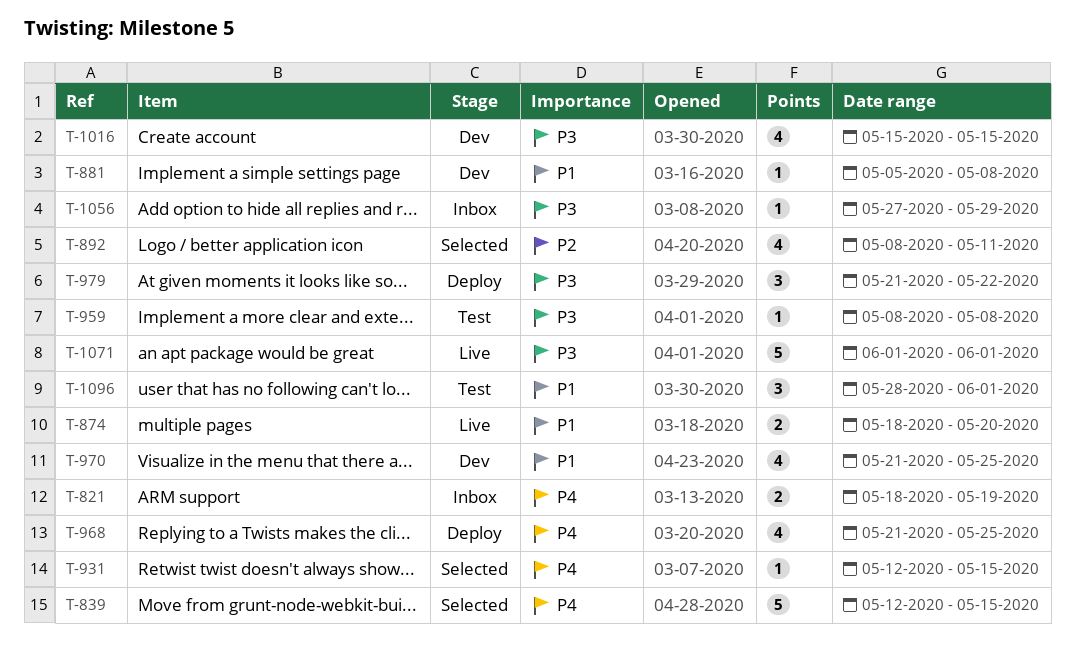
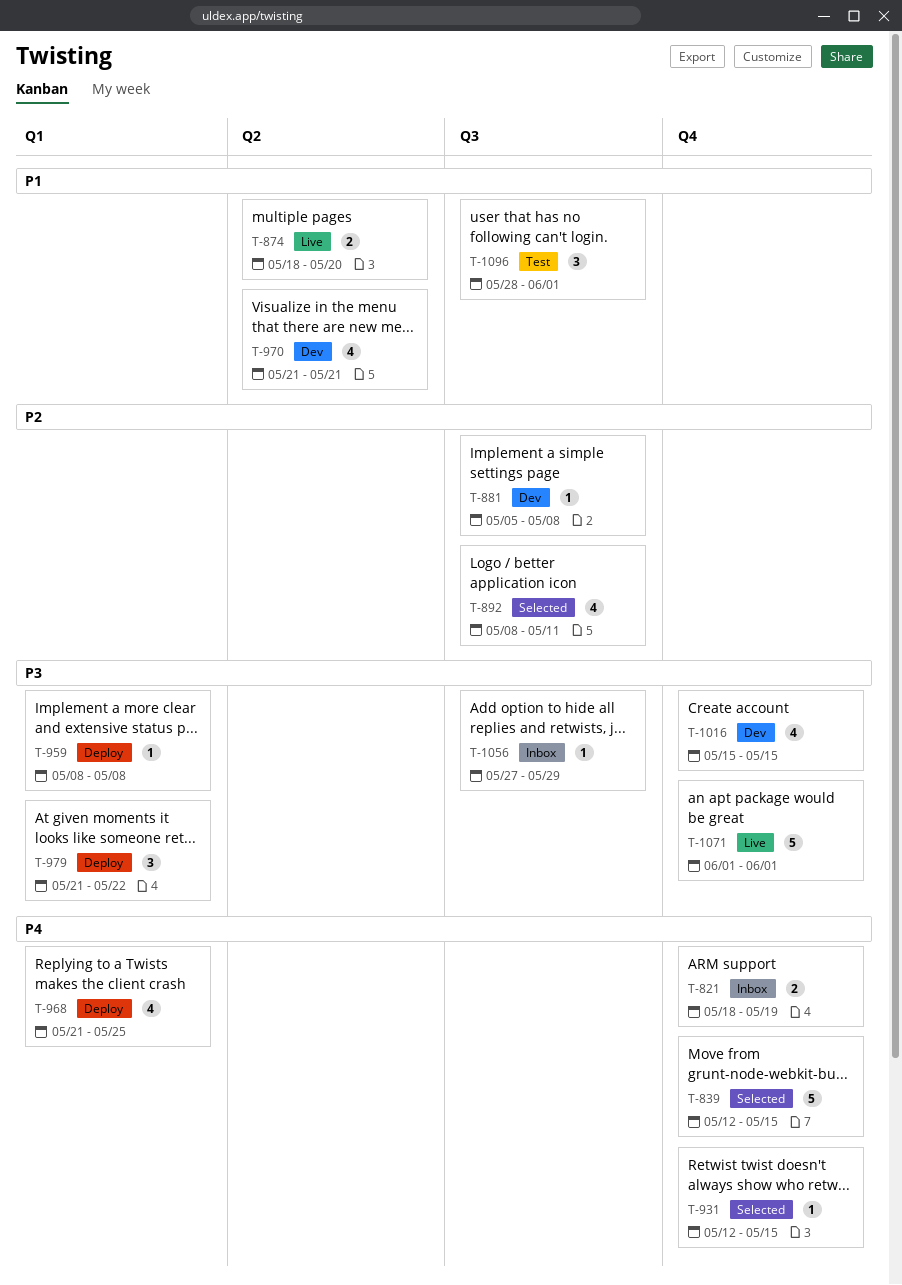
T-881, priority: P1 -> P2
T-959, status: Test -> Deploy
T-970, due: May 25 -> May 21

